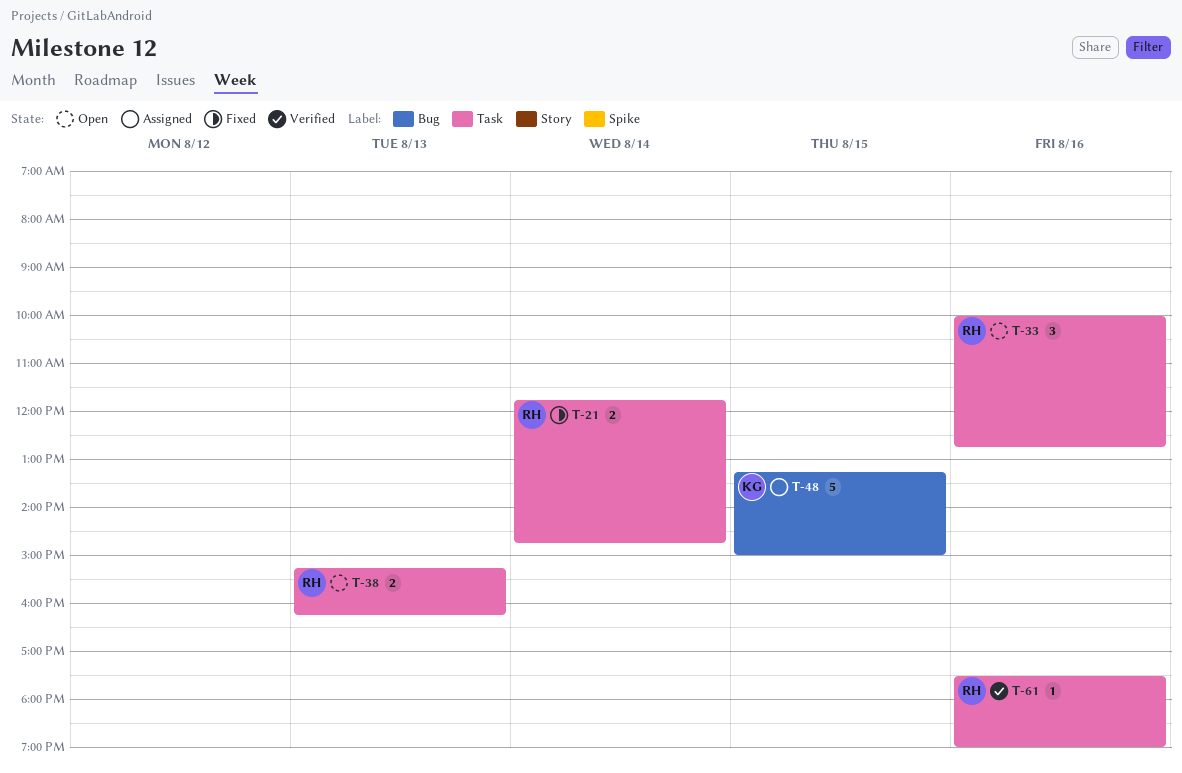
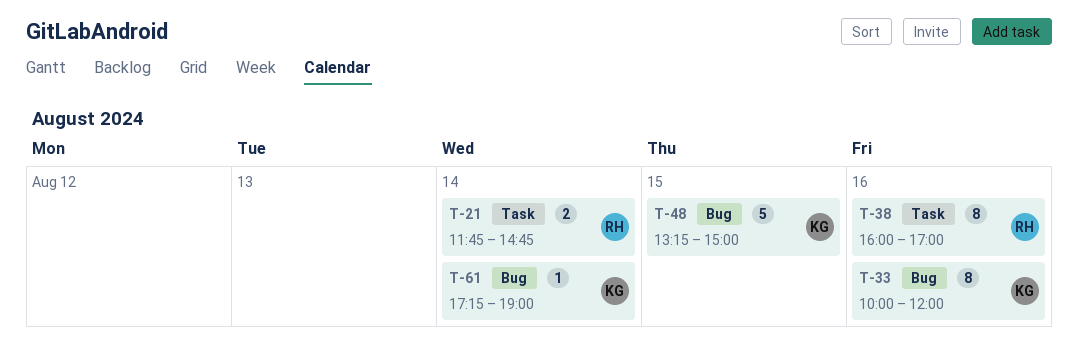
T-33, owner: RH -> KG
T-33, label: Task -> Bug
T-33, estimate: 3 -> 8
T-33, ends: 12:45 -> 12:00
T-38, estimate: 2 -> 8
T-38, day: Aug 13 -> Aug 16
T-38, begins: 15:15 -> 16:00
T-38, ends: 16:15 -> 17:00
T-61, owner: RH -> KG
T-61, label: Task -> Bug
T-61, day: Aug 16 -> Aug 14
T-61, begins: 17:30 -> 17:15

